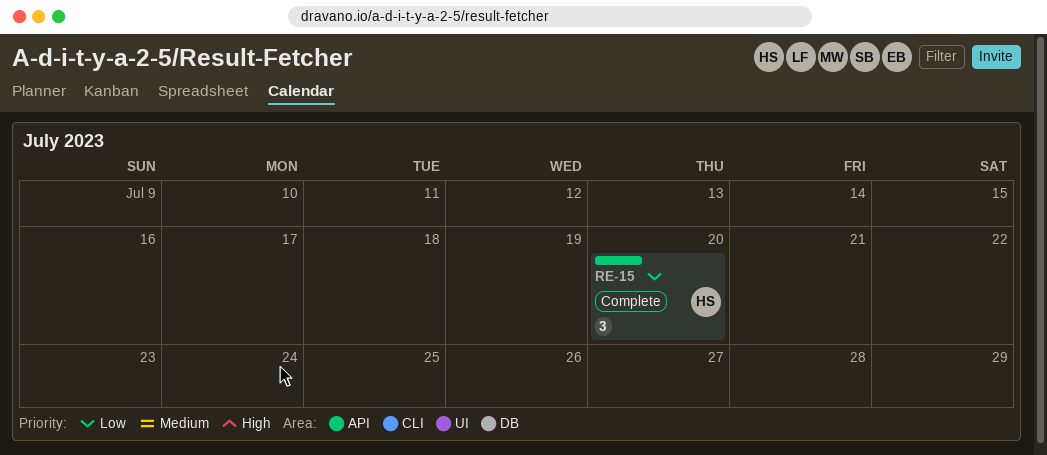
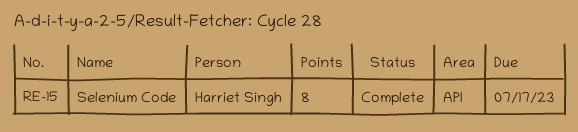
RE-15, estimate: 3 -> 8
RE-15, due: Jul 20 -> Jul 17

